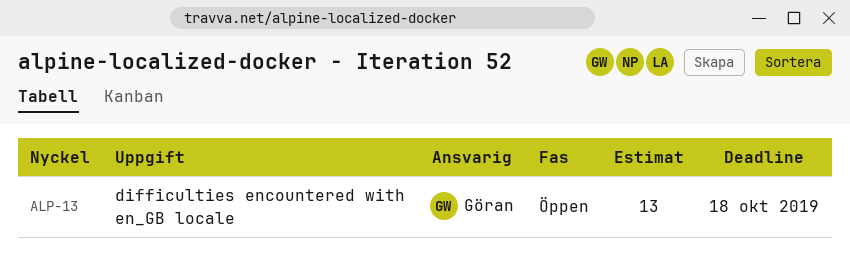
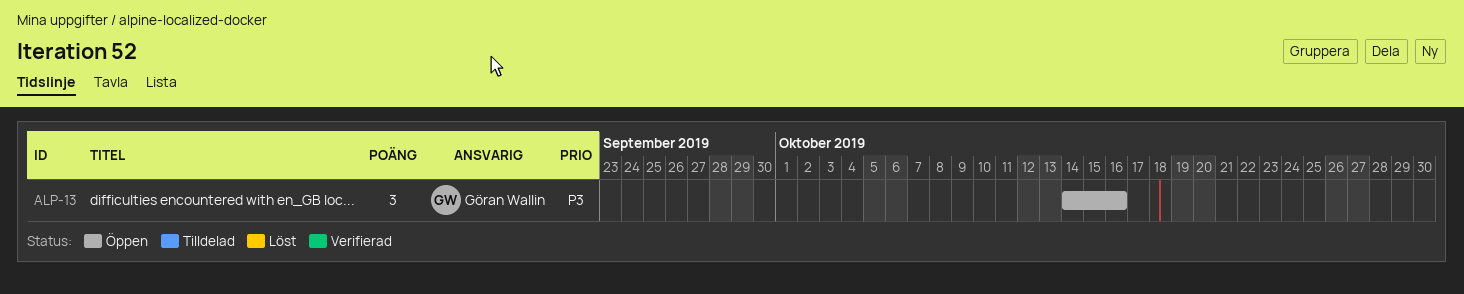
ALP-13, estimate: 13 -> 3
ALP-13, due: Oct 18 -> Oct 16

